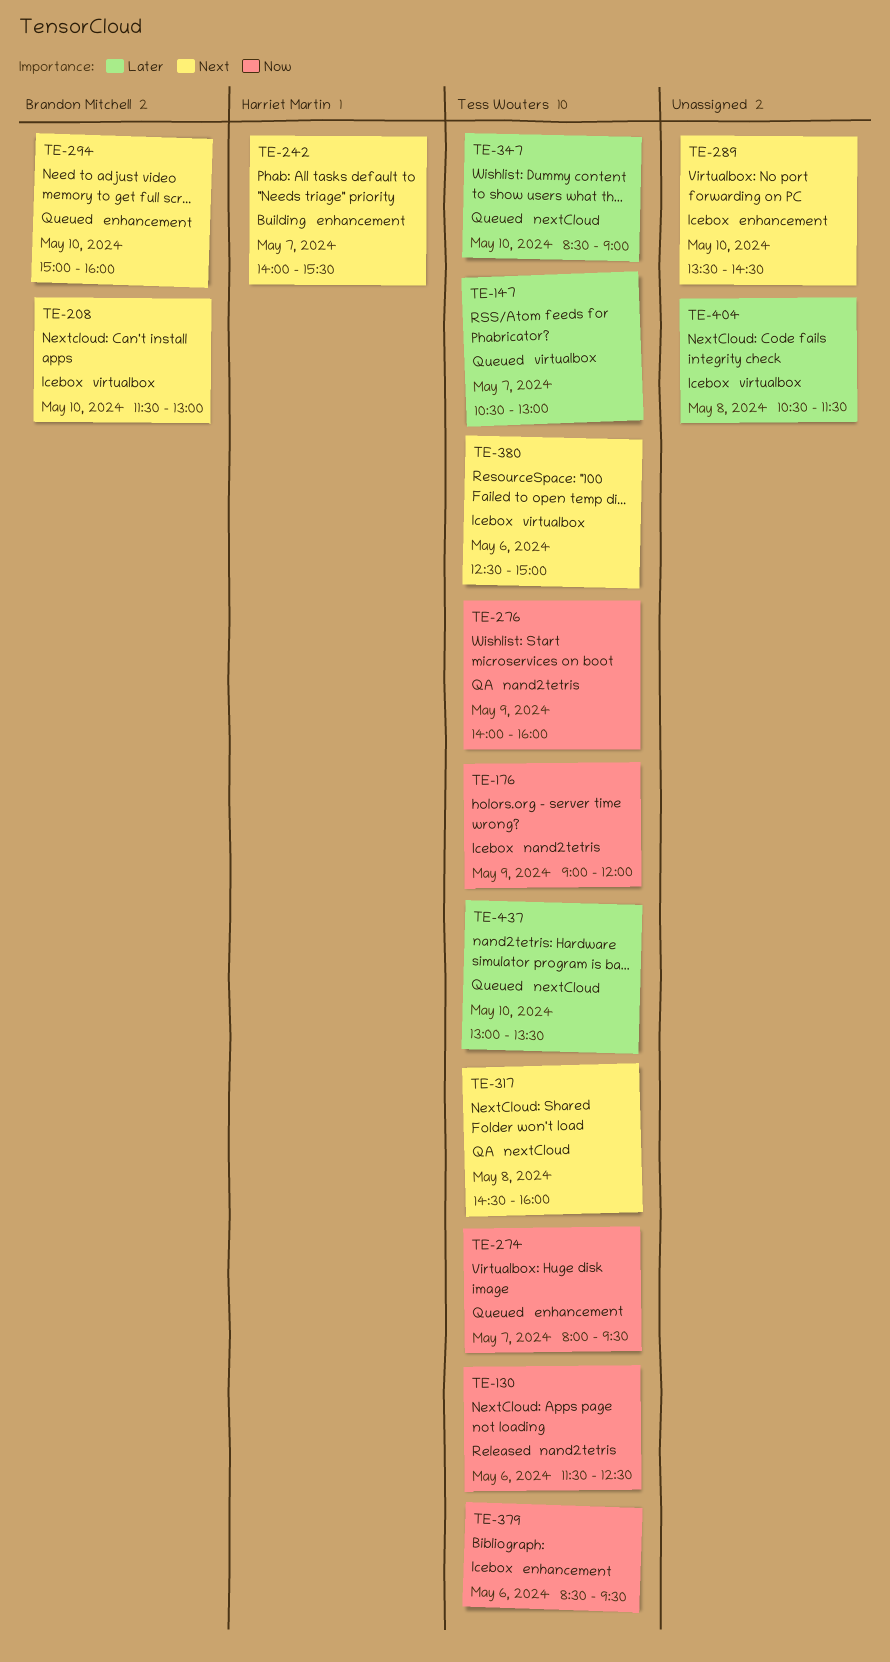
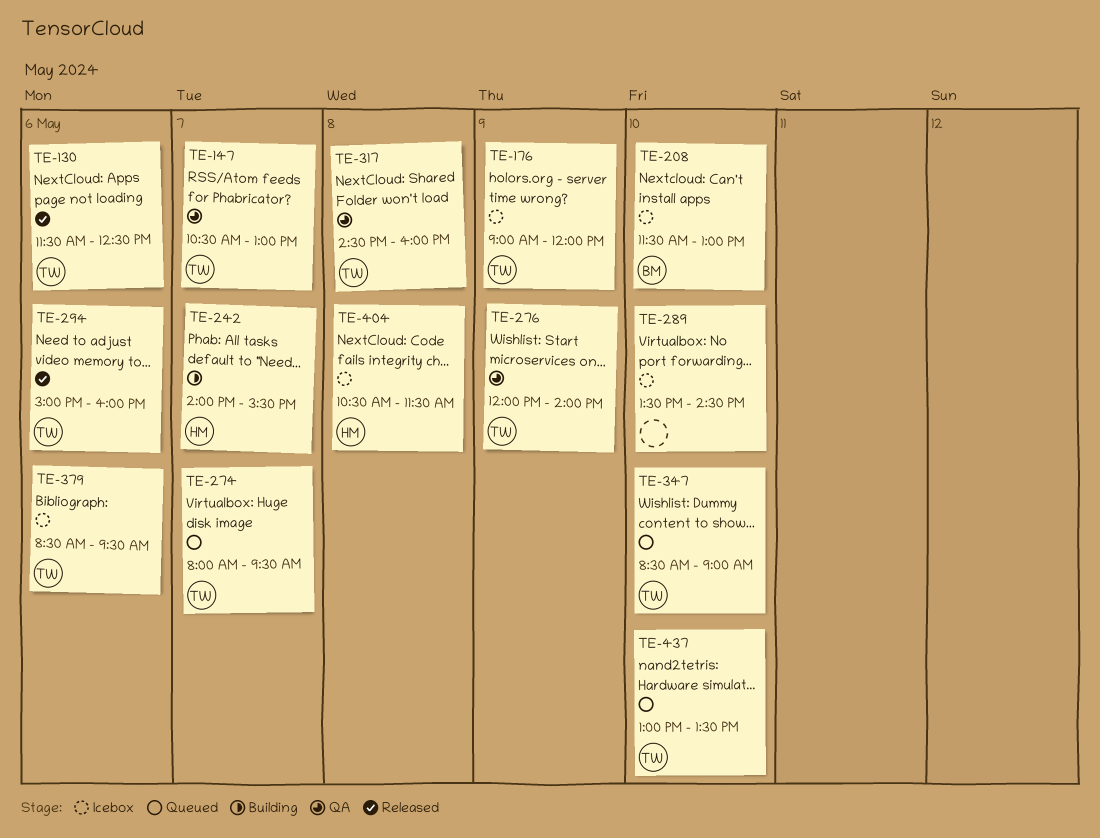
TE-147, status: Queued -> QA
TE-276, begins: 14:00 -> 12:00
TE-276, ends: 16:00 -> 14:00
TE-294, status: Queued -> Released
TE-294, owner: Brandon Mitchell -> Tess Wouters
TE-294, day: May 10 -> May 6
TE-380: present -> none
TE-404, owner: none -> Harriet Martin

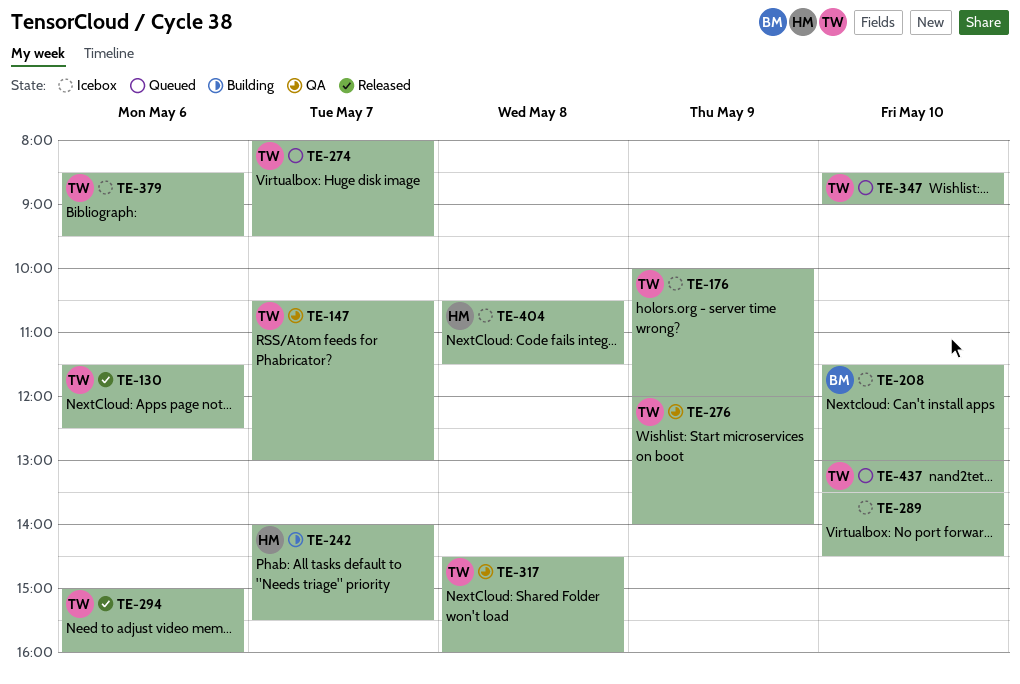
TE-176, begins: 09:00 -> 10:00

